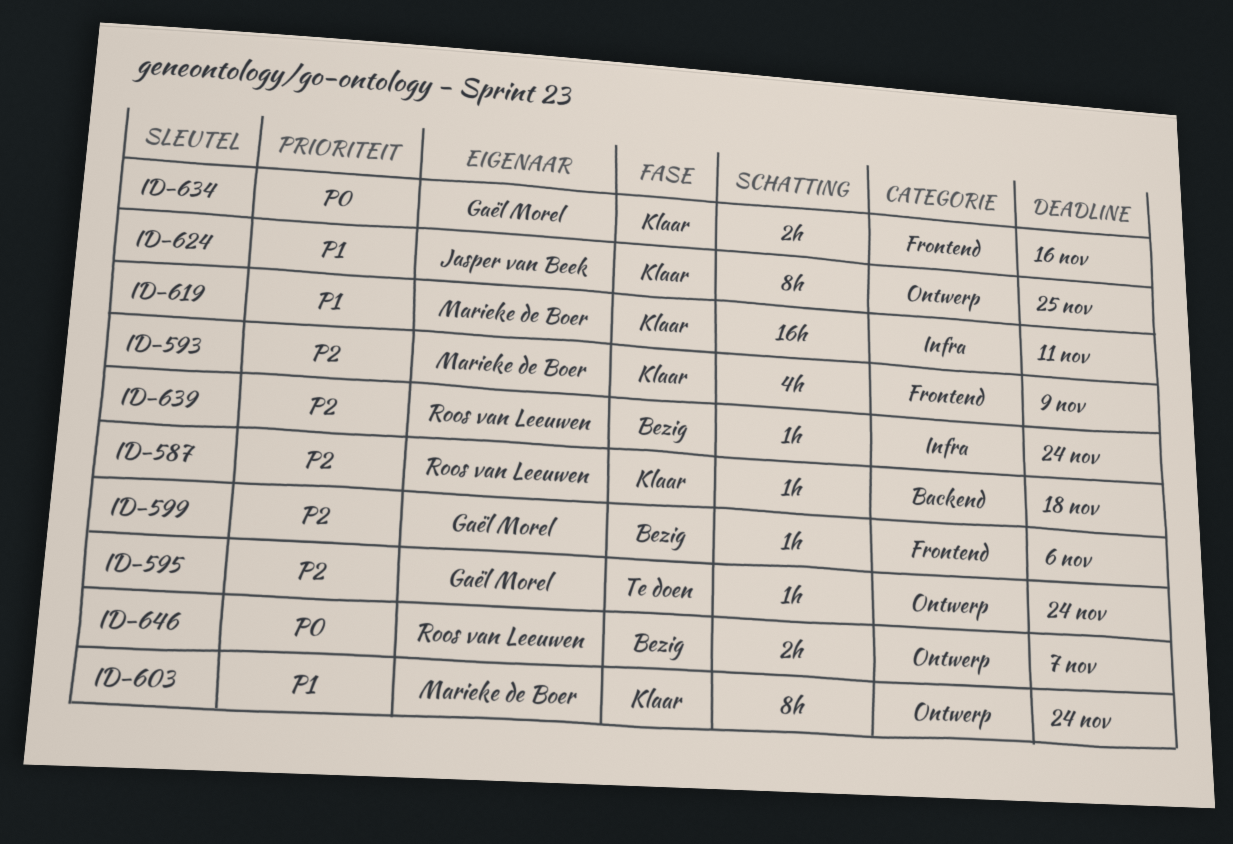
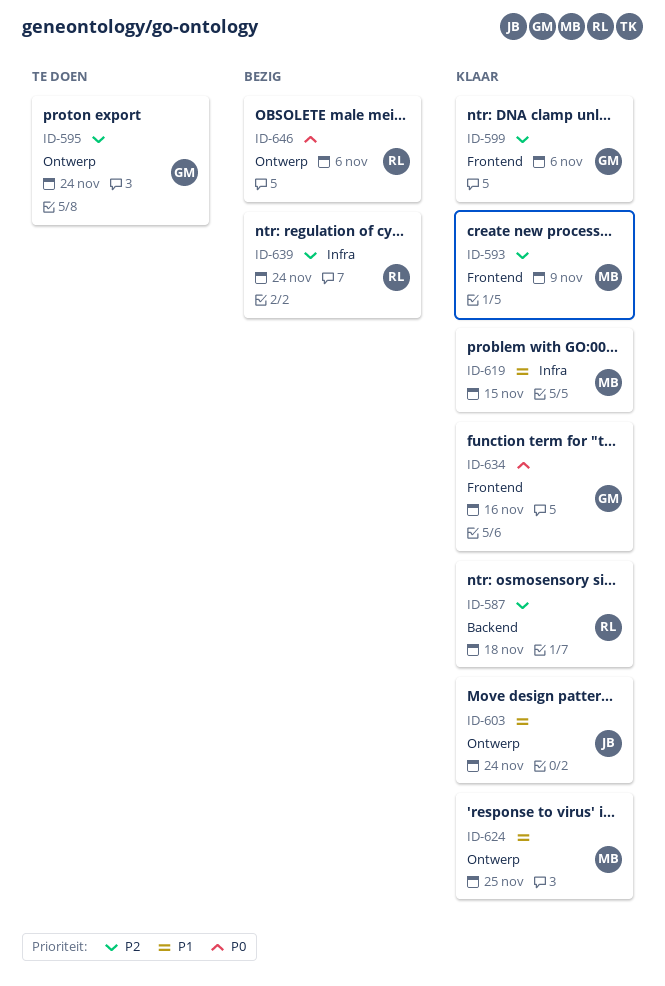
ID-599, status: Bezig -> Klaar
ID-603, owner: Marieke de Boer -> Jasper van Beek
ID-619, due: Nov 11 -> Nov 15
ID-624, owner: Jasper van Beek -> Marieke de Boer
ID-646, due: Nov 7 -> Nov 6

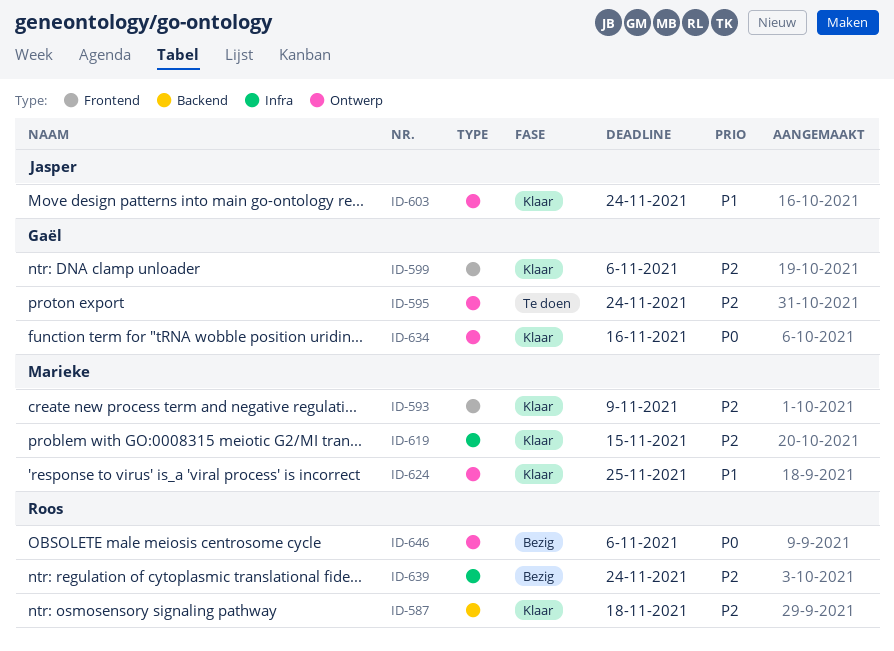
ID-619, priority: P1 -> P2
ID-634, label: Frontend -> Ontwerp

